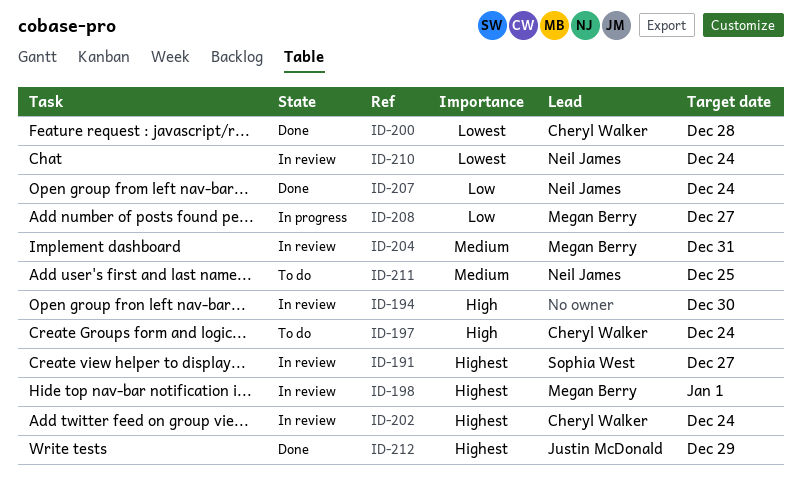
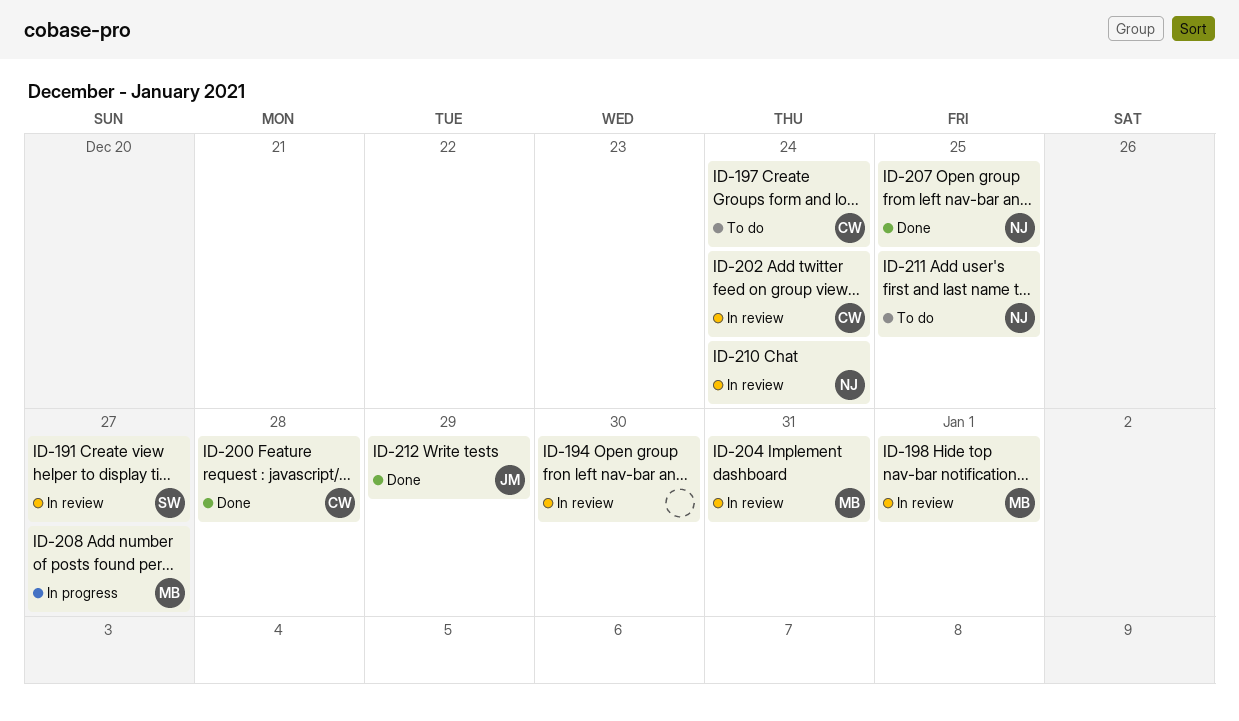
ID-207, due: Dec 24 -> Dec 25

